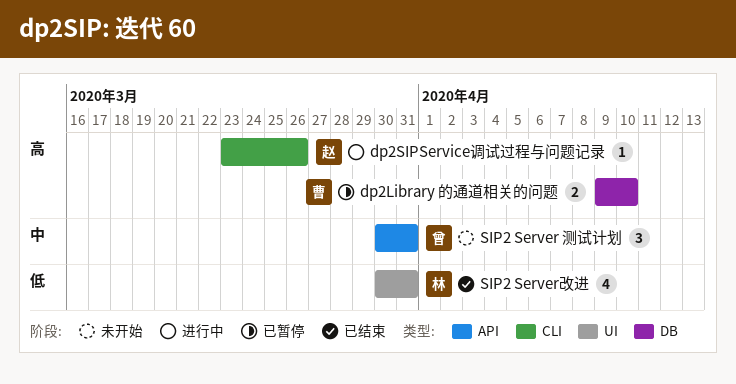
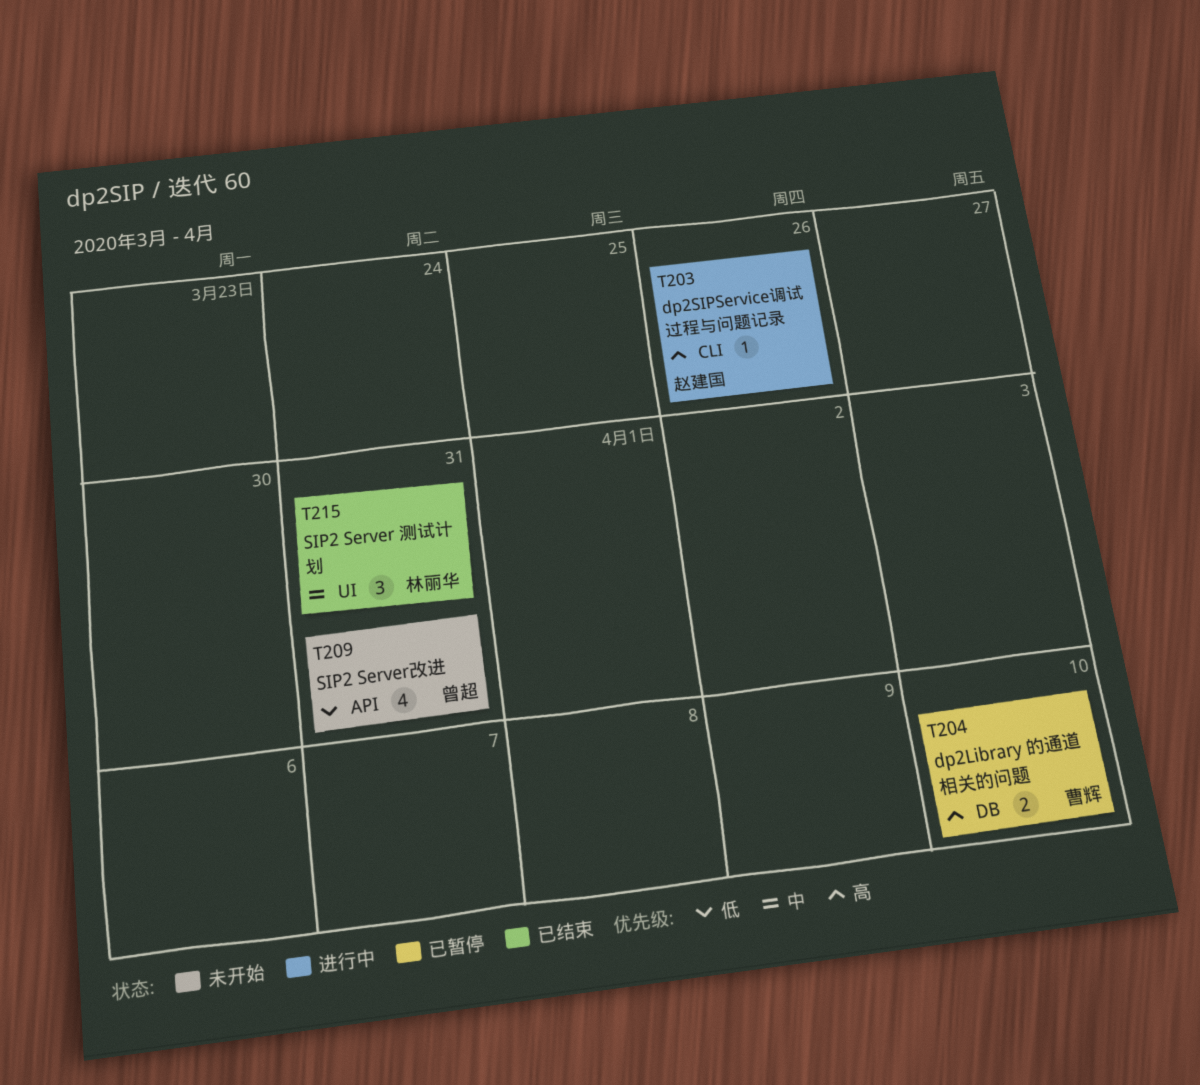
SIP2 Server 测试计划, status: 未开始 -> 已结束
SIP2 Server 测试计划, owner: 曾超 -> 林丽华
SIP2 Server 测试计划, label: API -> UI
SIP2 Server改进, status: 已结束 -> 未开始
SIP2 Server改进, owner: 林丽华 -> 曾超
SIP2 Server改进, label: UI -> API

